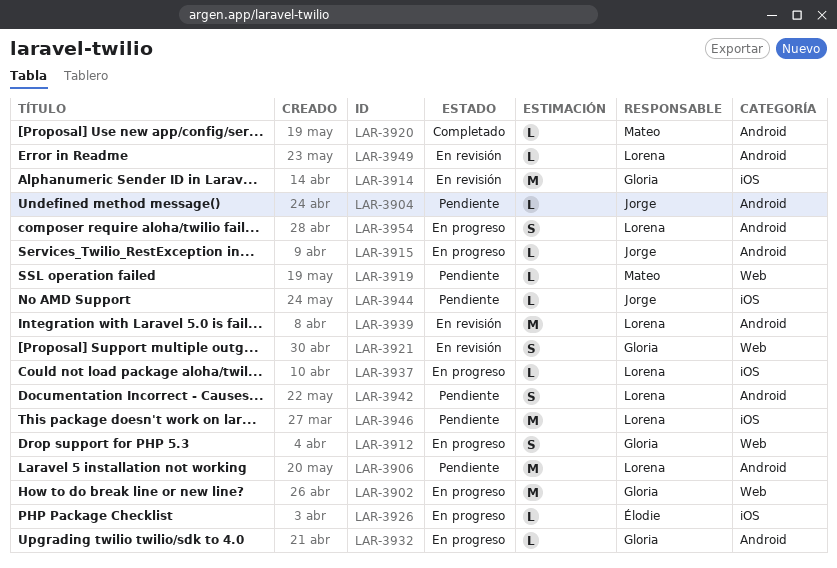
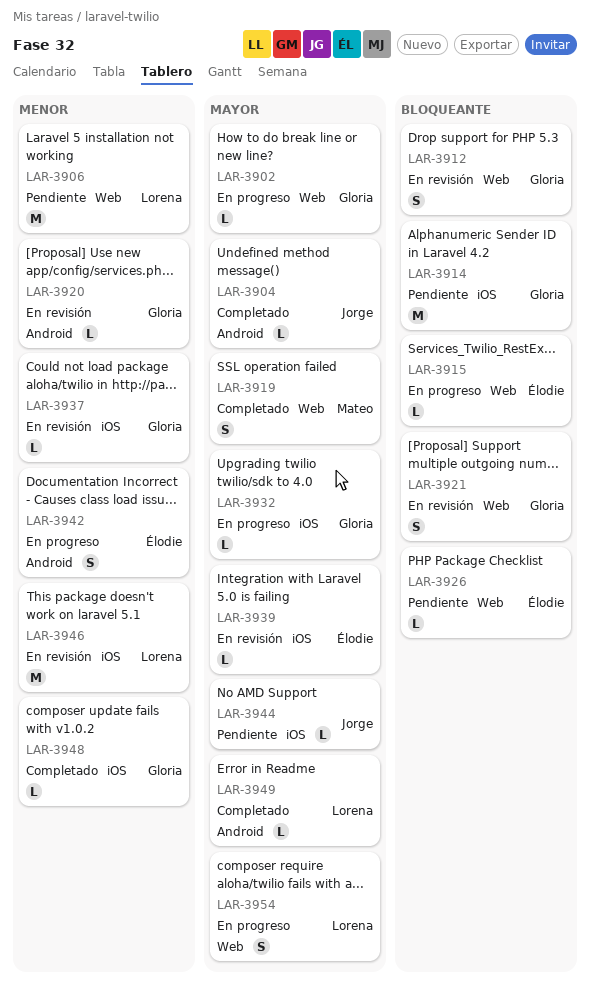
LAR-3902, estimate: M -> L
LAR-3904, status: Pendiente -> Completado
LAR-3906, label: Android -> Web
LAR-3912, status: En progreso -> En revisión
LAR-3914, status: En revisión -> Pendiente
LAR-3915, owner: Jorge -> Élodie
LAR-3915, label: Android -> Web
LAR-3919, status: Pendiente -> Completado
LAR-3919, estimate: L -> S
LAR-3920, status: Completado -> En revisión
LAR-3920, owner: Mateo -> Gloria
LAR-3926, status: En progreso -> Pendiente
LAR-3926, label: iOS -> Web
LAR-3932, label: Android -> iOS
LAR-3937, status: En progreso -> En revisión
LAR-3937, owner: Lorena -> Gloria
LAR-3939, owner: Lorena -> Élodie
LAR-3939, label: Android -> iOS
LAR-3939, estimate: M -> L
LAR-3942, status: Pendiente -> En progreso
LAR-3942, owner: Lorena -> Élodie
LAR-3946, status: Pendiente -> En revisión
LAR-3948: none -> present
LAR-3949, status: En revisión -> Completado
LAR-3954, label: Android -> Web

